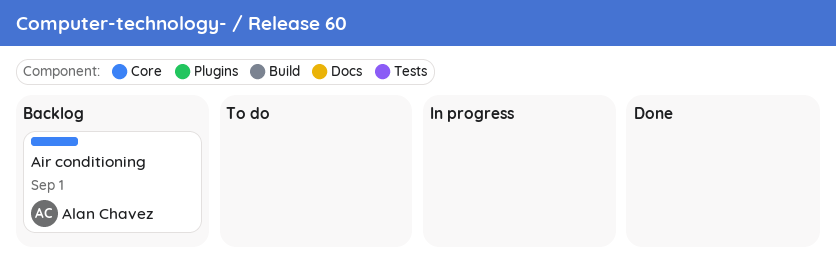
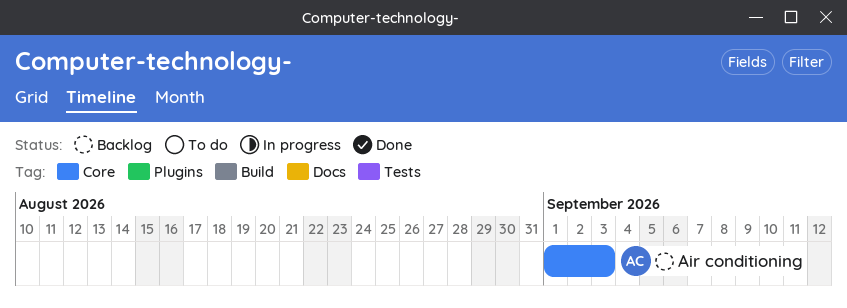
Air conditioning, due: Sep 1 -> Sep 3

